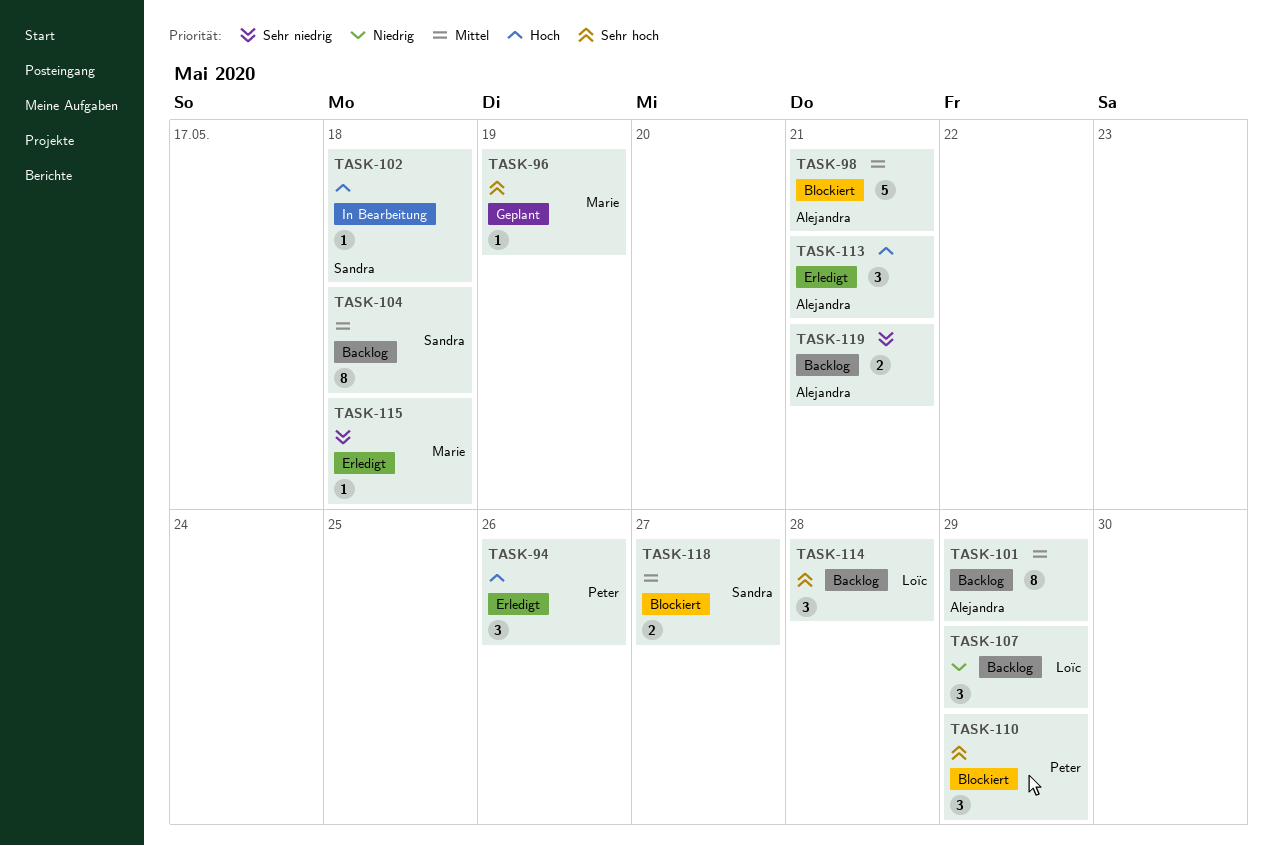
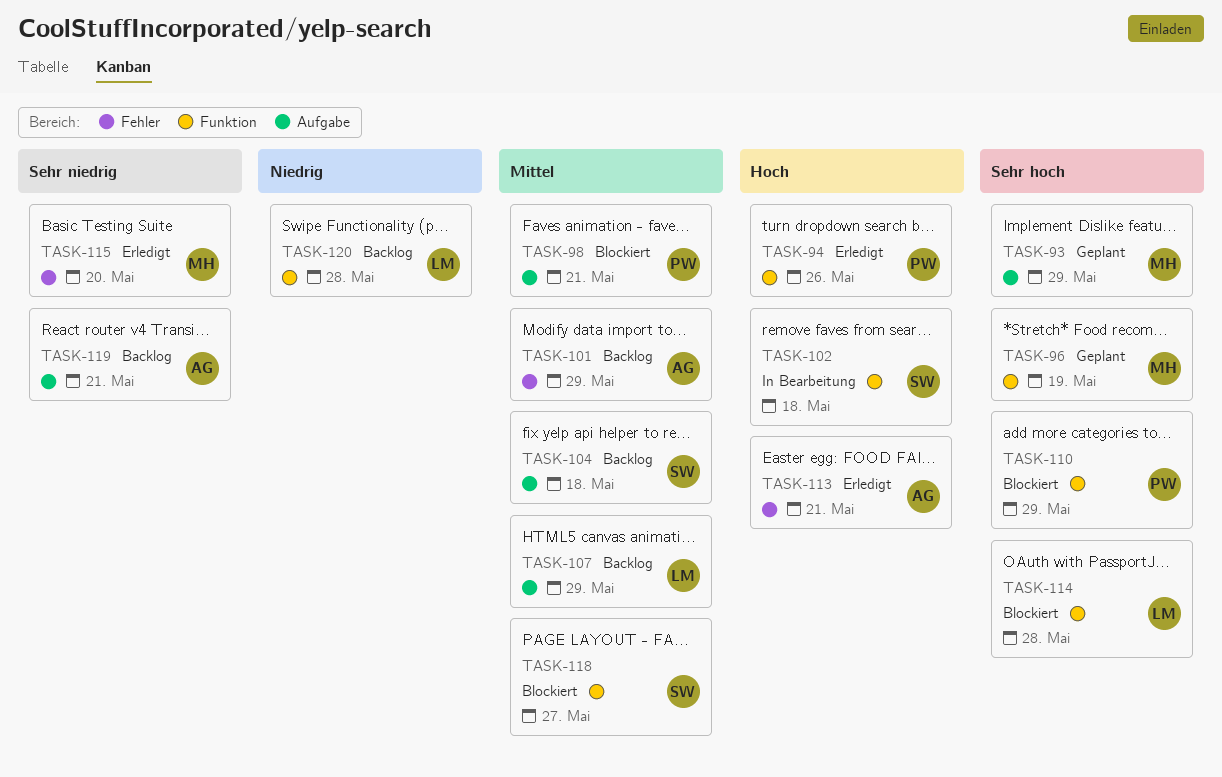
TASK-93: none -> present
TASK-98, owner: Alejandra -> Peter
TASK-107, priority: Niedrig -> Mittel
TASK-114, status: Backlog -> Blockiert
TASK-115, due: May 18 -> May 20
TASK-120: none -> present

